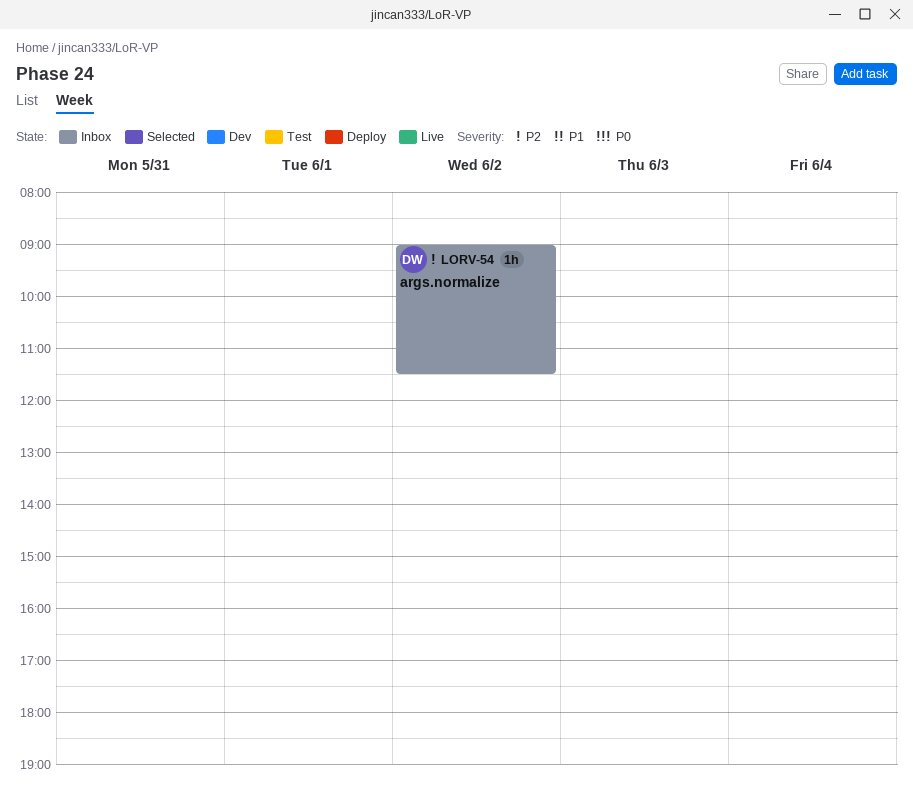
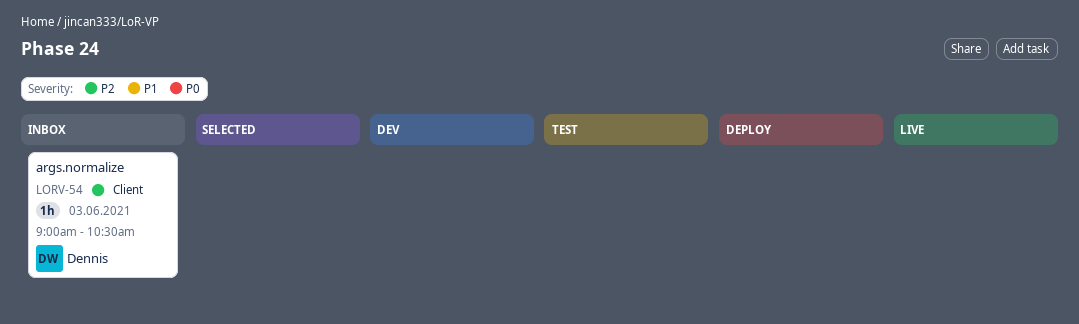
LORV-54, day: Jun 2 -> Jun 3
LORV-54, ends: 11:30 -> 10:30

